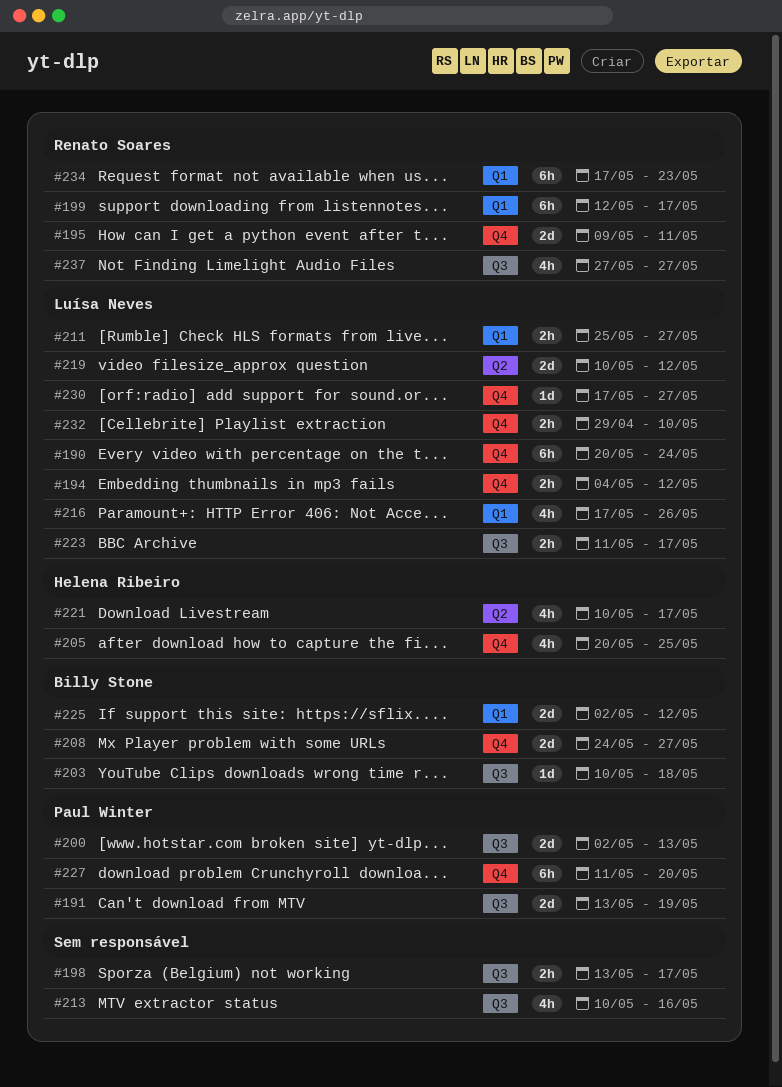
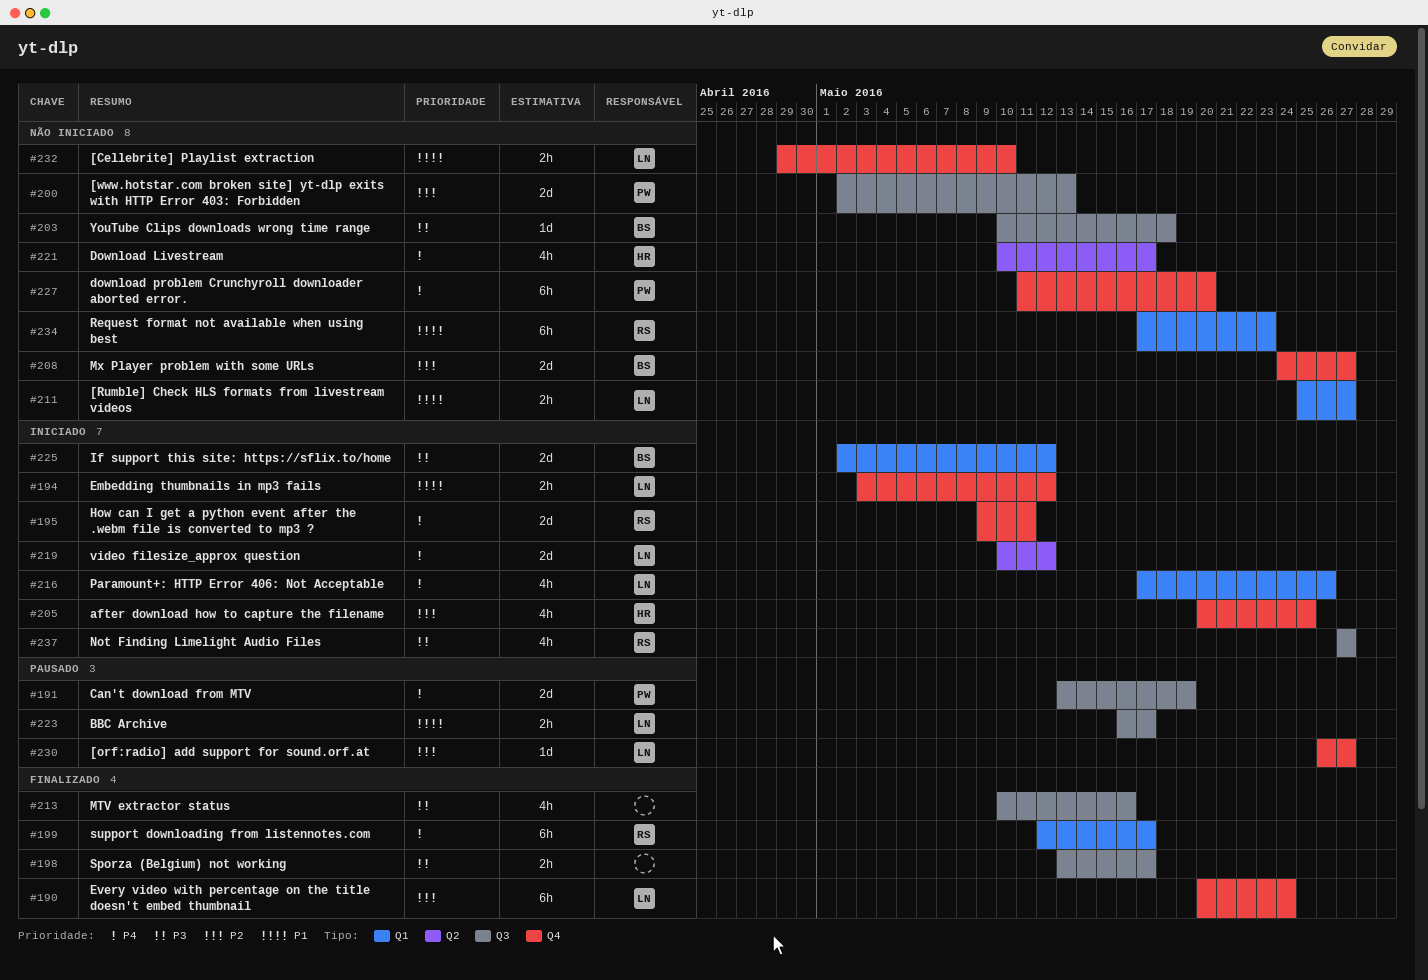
#194, start: May 4 -> May 3
#223, start: May 11 -> May 16
#230, start: May 17 -> May 26

